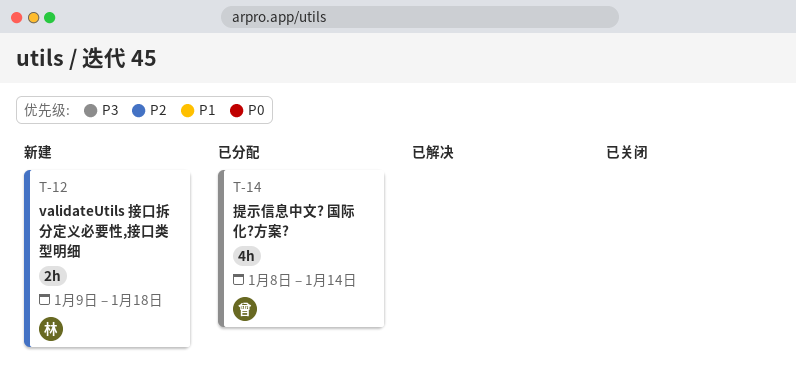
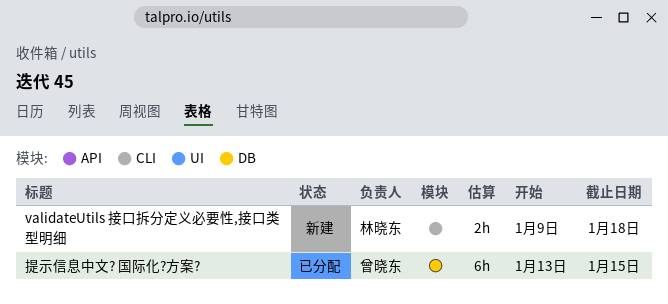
提示信息中文? 国际化?方案?, estimate: 4h -> 6h
提示信息中文? 国际化?方案?, start: Jan 8 -> Jan 13
提示信息中文? 国际化?方案?, due: Jan 14 -> Jan 15

